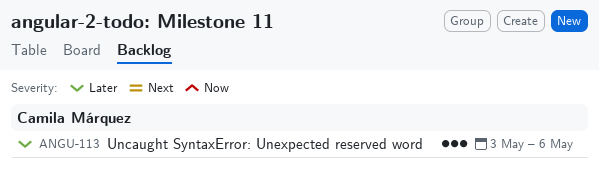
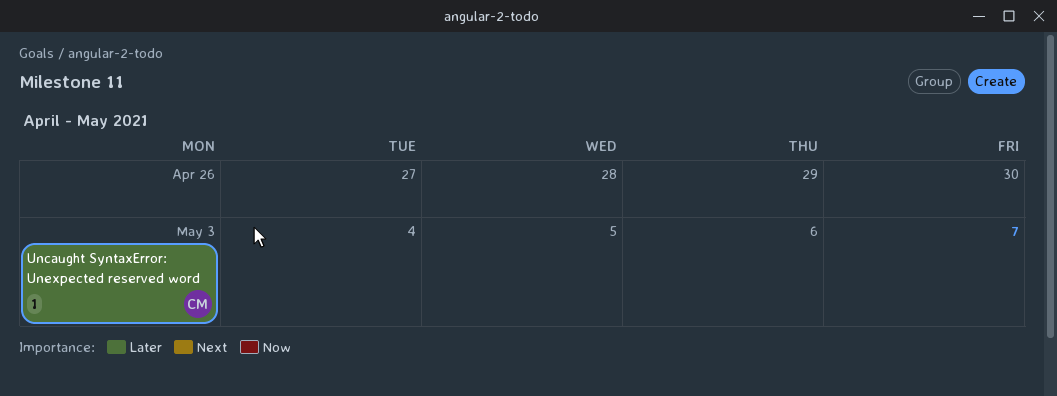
Uncaught SyntaxError: Unexpected reserved word, estimate: 3 -> 1
Uncaught SyntaxError: Unexpected reserved word, due: May 6 -> May 3

